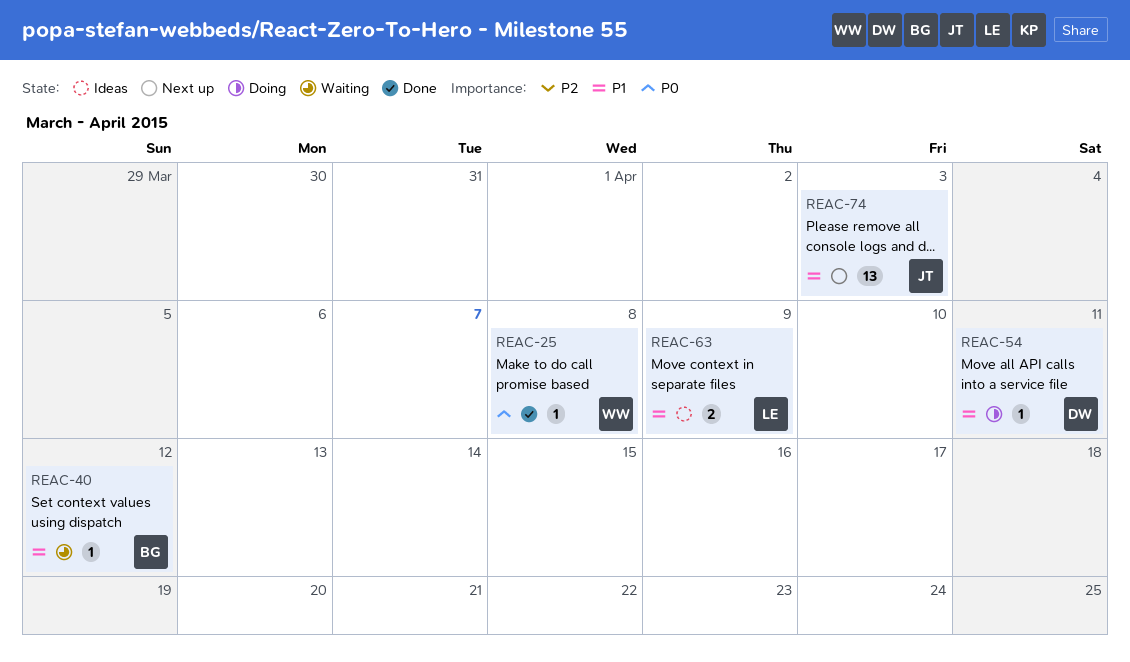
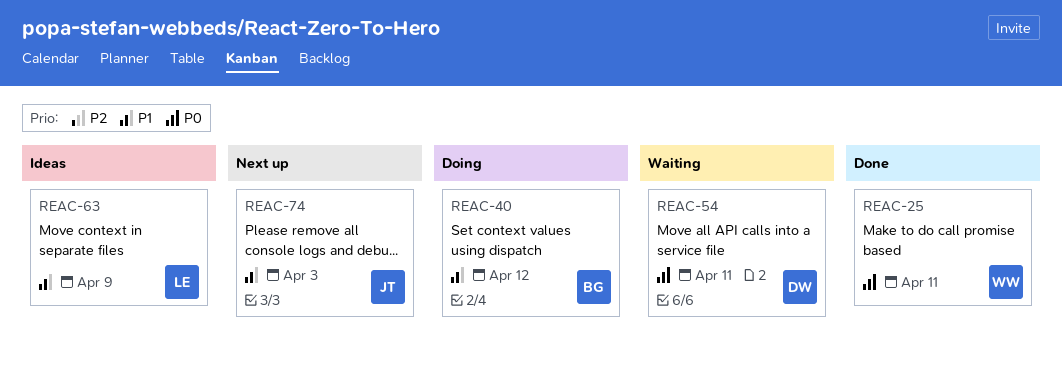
REAC-25, due: Apr 8 -> Apr 11
REAC-40, status: Waiting -> Doing
REAC-54, status: Doing -> Waiting
REAC-54, priority: P1 -> P0

